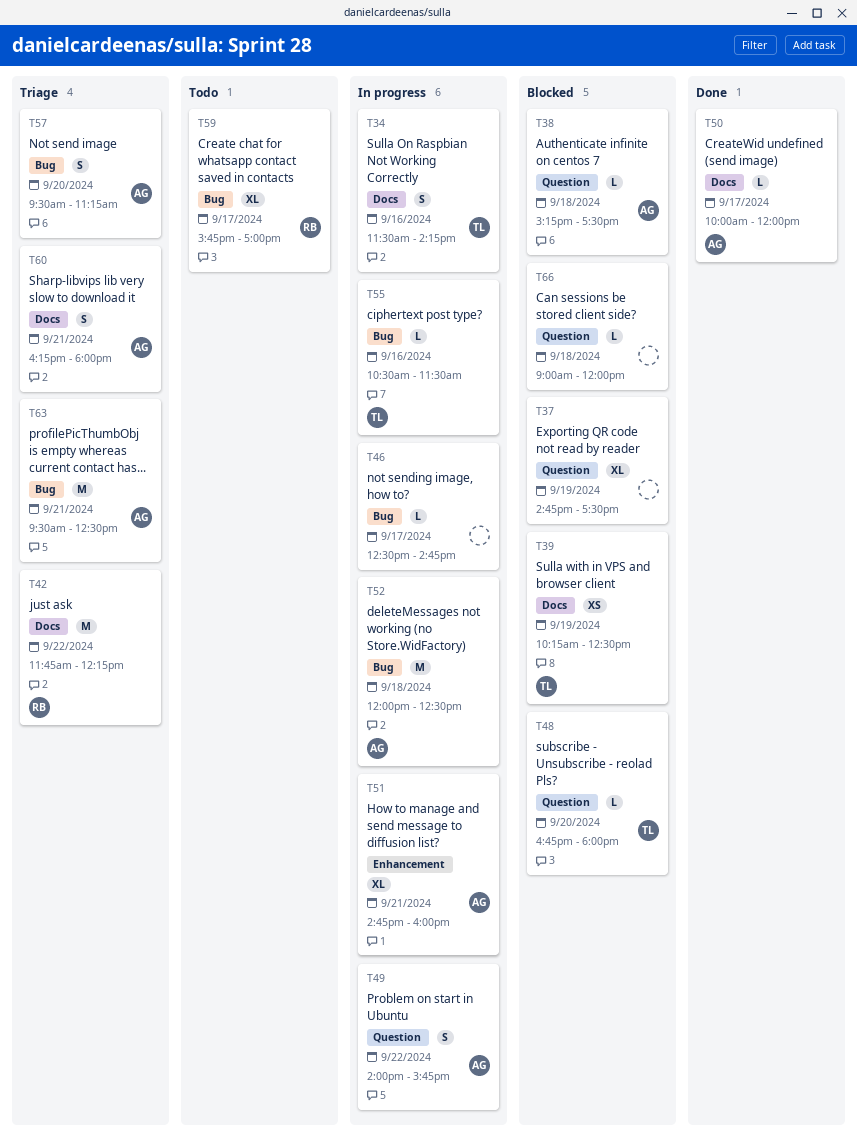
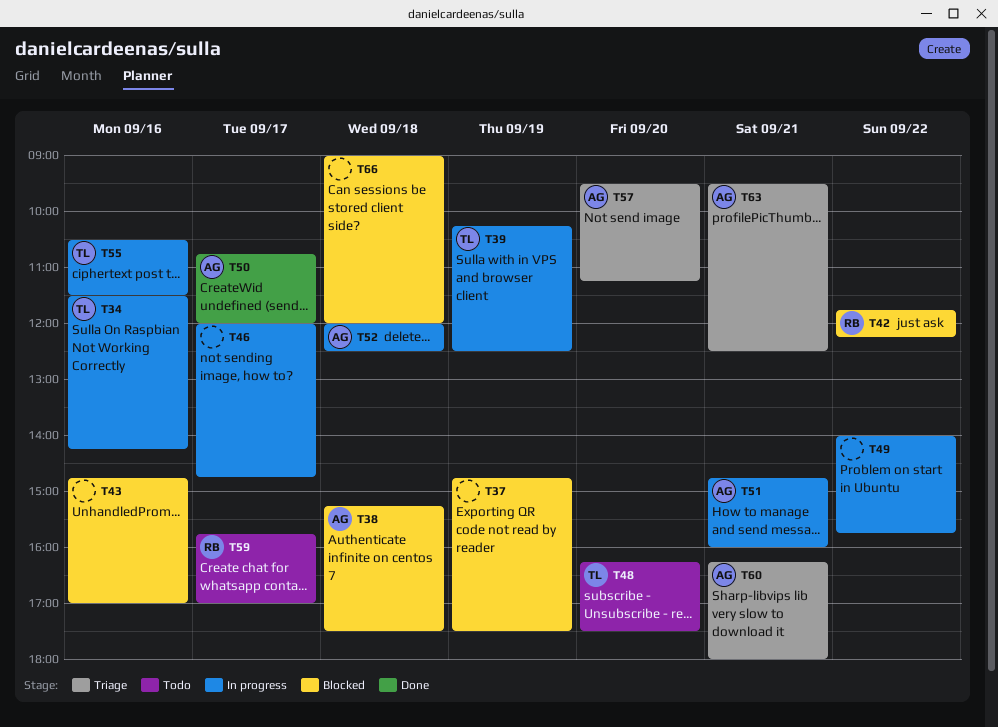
T39, status: Blocked -> In progress
T42, status: Triage -> Blocked
T43: none -> present
T46, begins: 12:30 -> 12:00
T48, status: Blocked -> Todo
T48, begins: 16:45 -> 16:15
T48, ends: 18:00 -> 17:30
T49, owner: AG -> none
T50, begins: 10:00 -> 10:45

